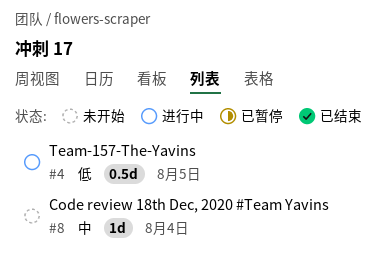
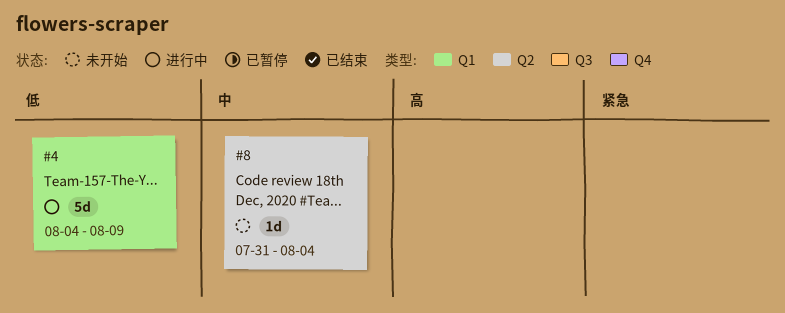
#4, estimate: 0.5d -> 5d
#4, due: Aug 5 -> Aug 9

